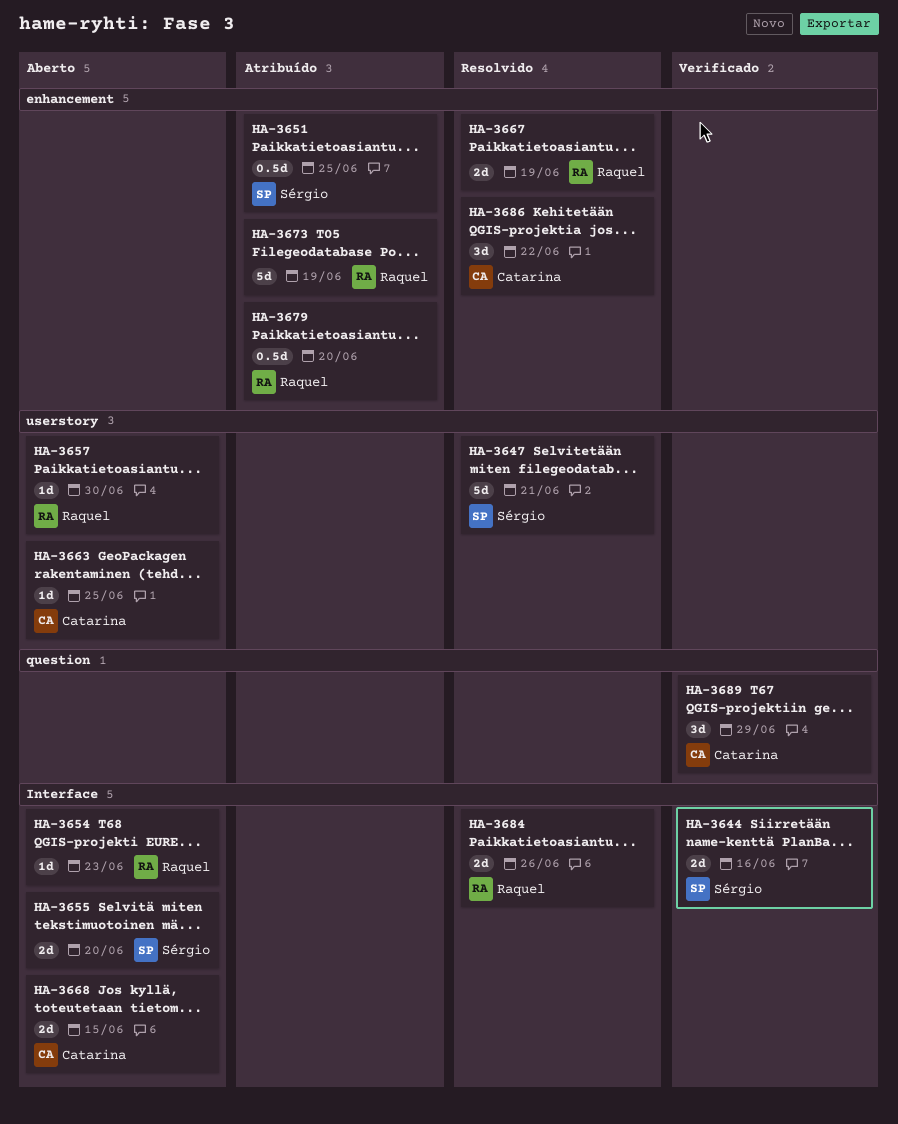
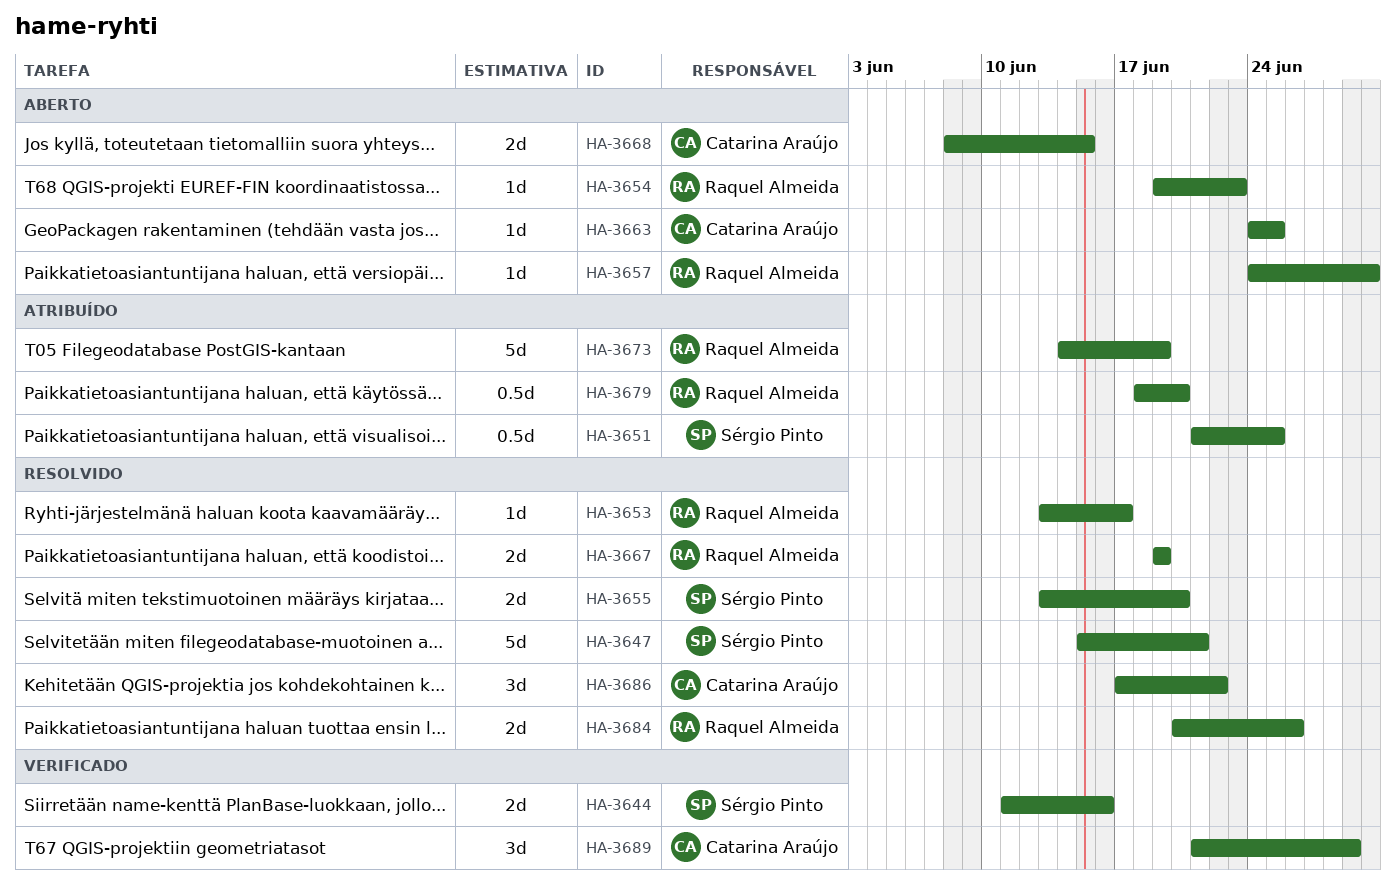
HA-3653: none -> present
HA-3655, status: Aberto -> Resolvido

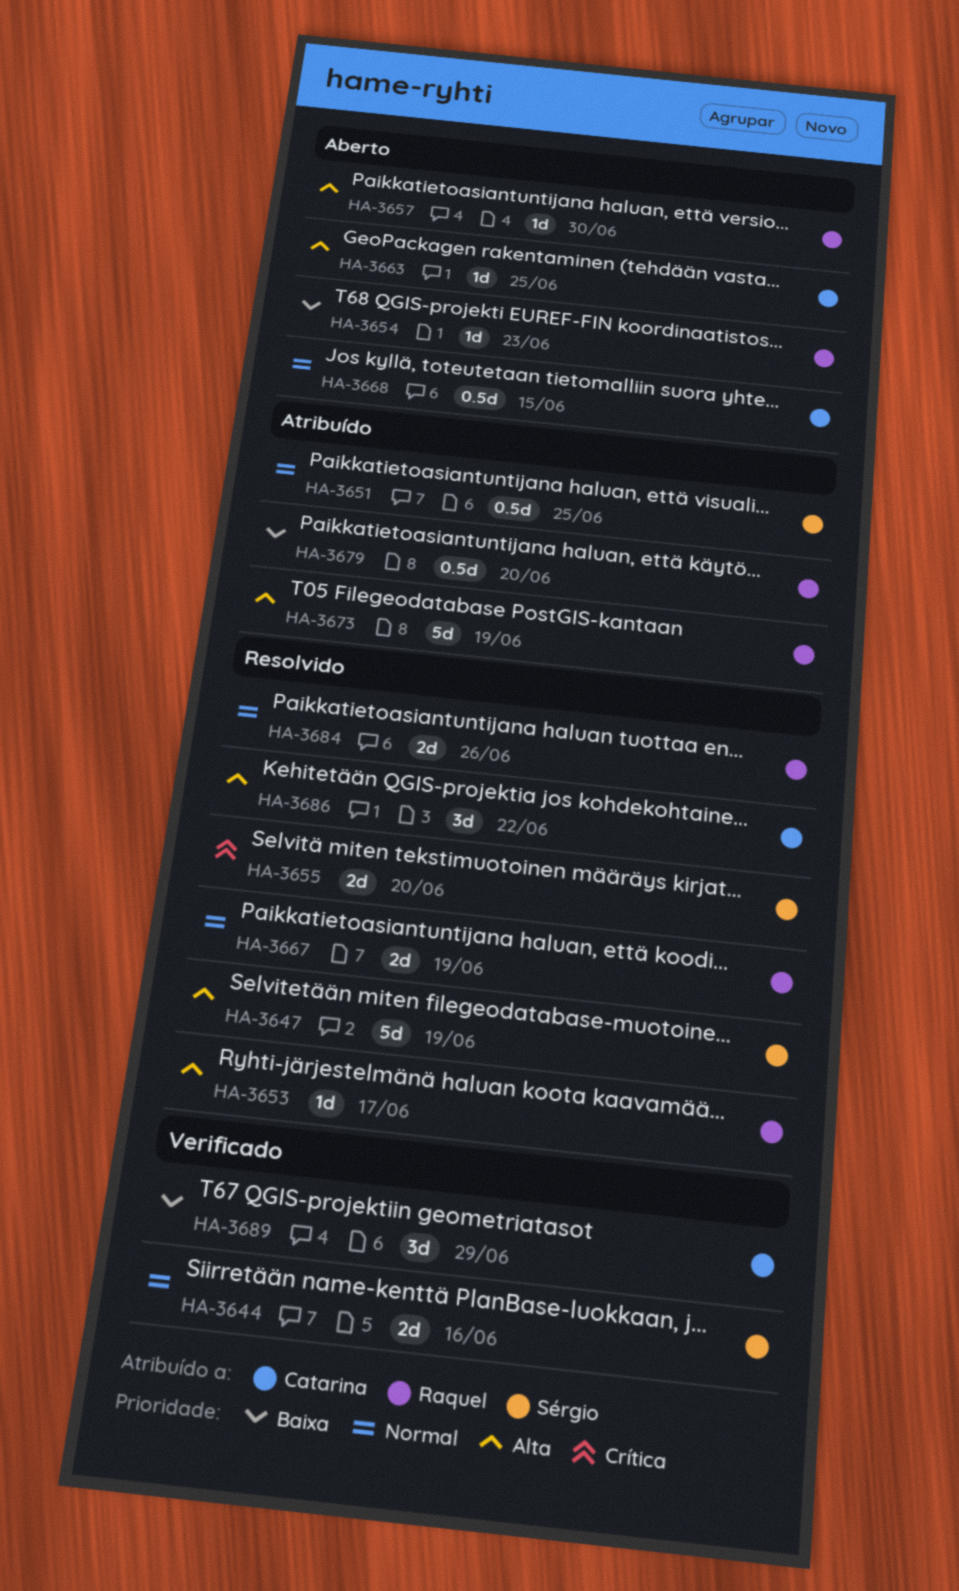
HA-3647, due: Jun 21 -> Jun 19
HA-3668, estimate: 2d -> 0.5d

